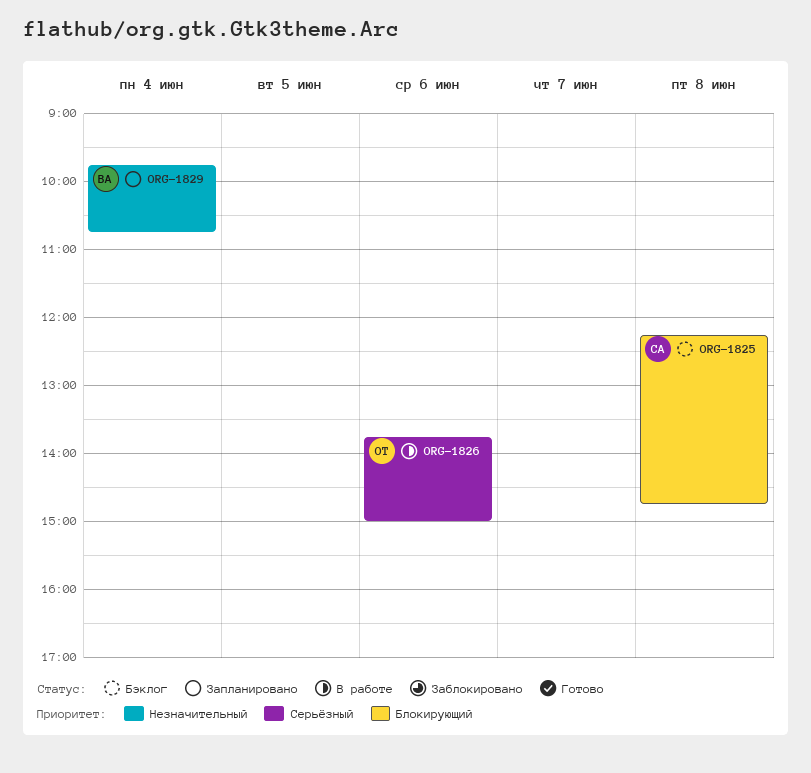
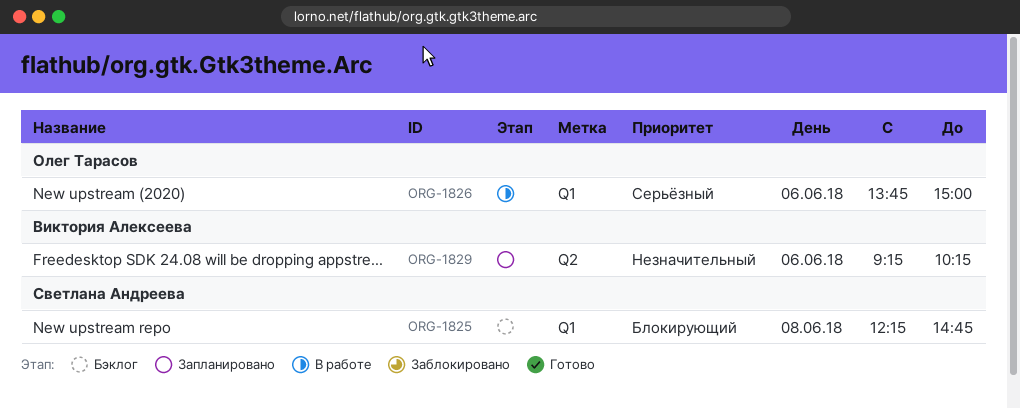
ORG-1829, day: Jun 4 -> Jun 6
ORG-1829, begins: 09:45 -> 09:15
ORG-1829, ends: 10:45 -> 10:15

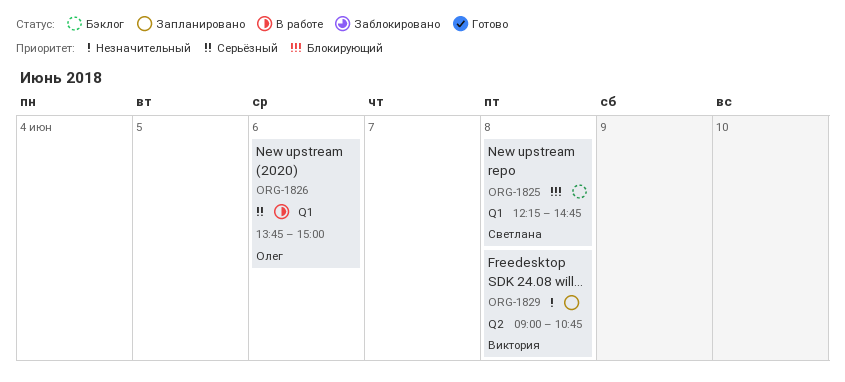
ORG-1829, day: Jun 6 -> Jun 8
ORG-1829, begins: 09:15 -> 09:00
ORG-1829, ends: 10:15 -> 10:45

